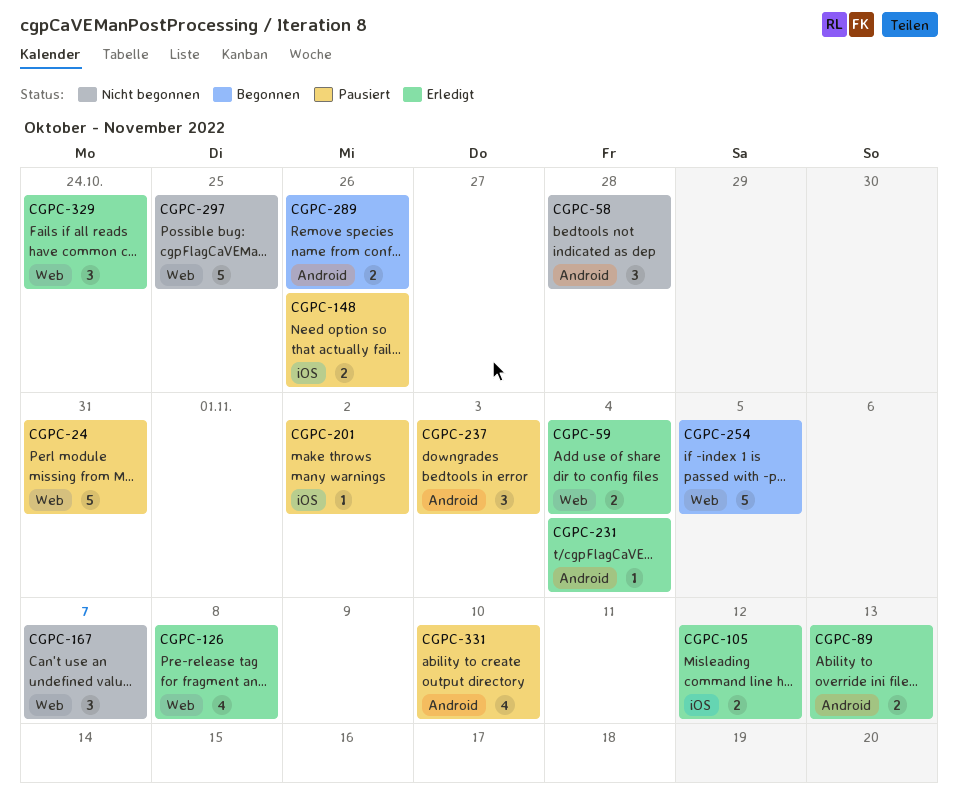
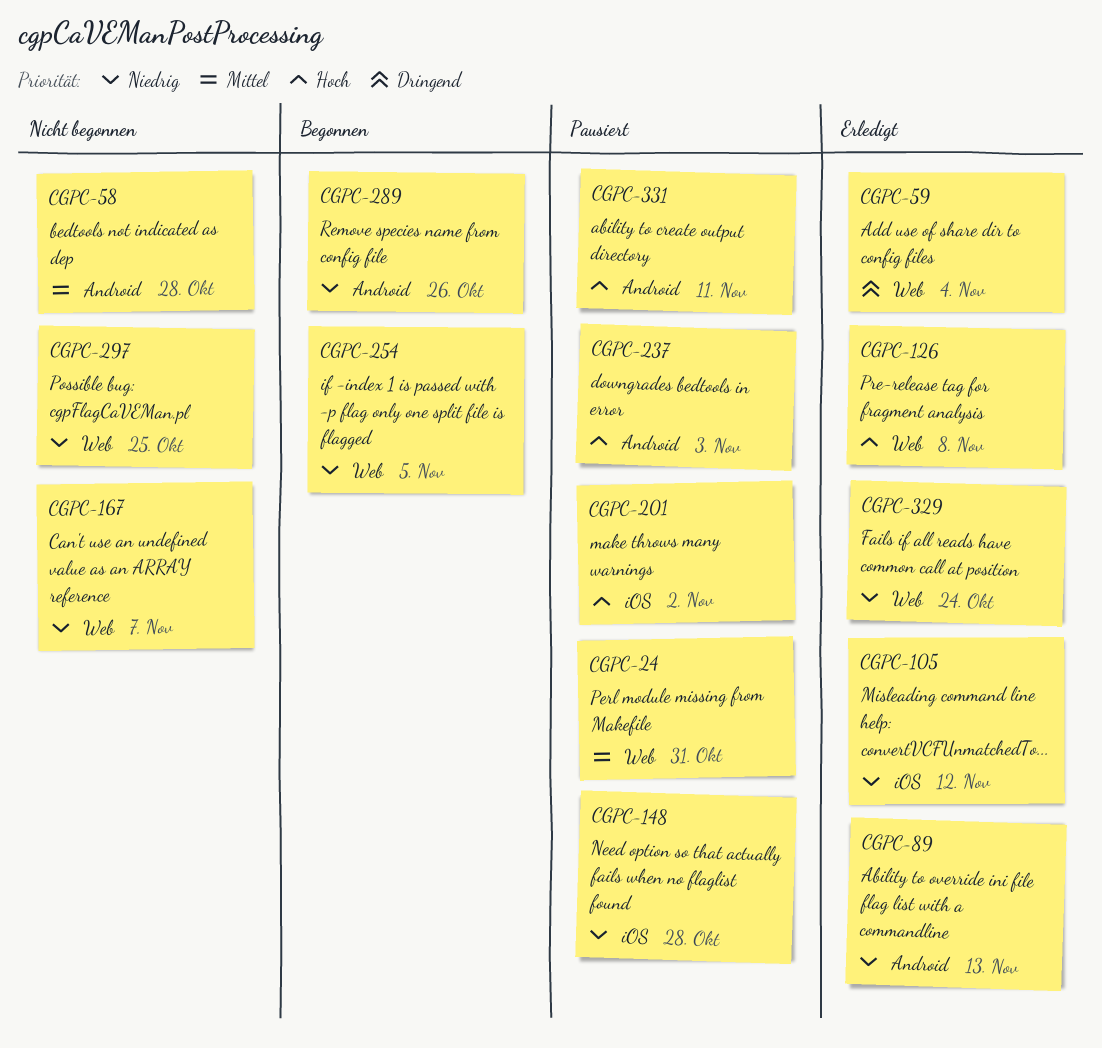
CGPC-148, due: Oct 26 -> Oct 28
CGPC-231: present -> none
CGPC-331, due: Nov 10 -> Nov 11

